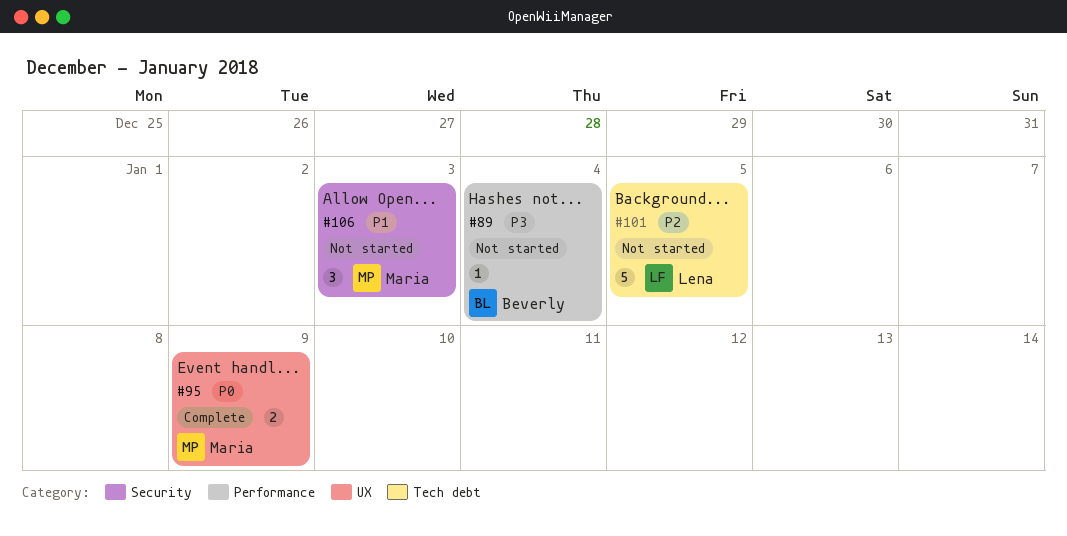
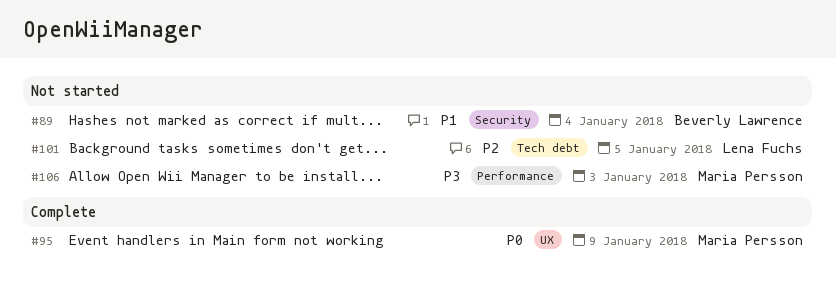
#89, priority: P3 -> P1
#89, label: Performance -> Security
#106, priority: P1 -> P3
#106, label: Security -> Performance

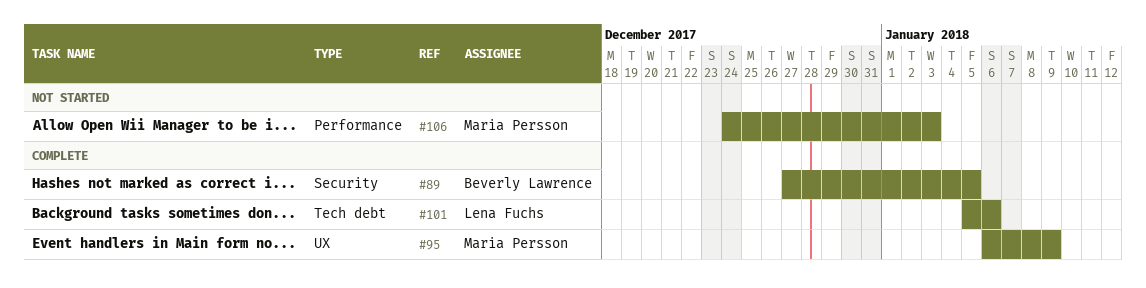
#89, status: Not started -> Complete
#89, due: Jan 4 -> Jan 5
#101, status: Not started -> Complete
#101, due: Jan 5 -> Jan 6

